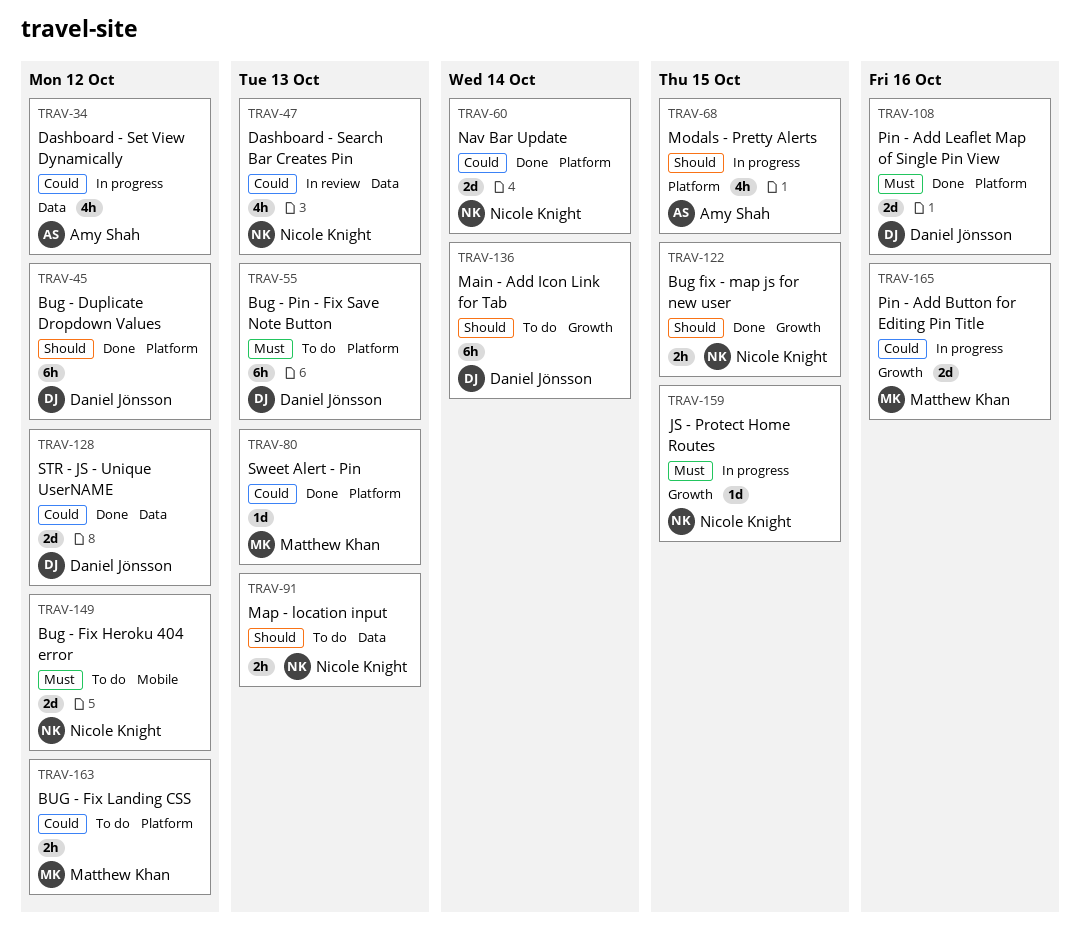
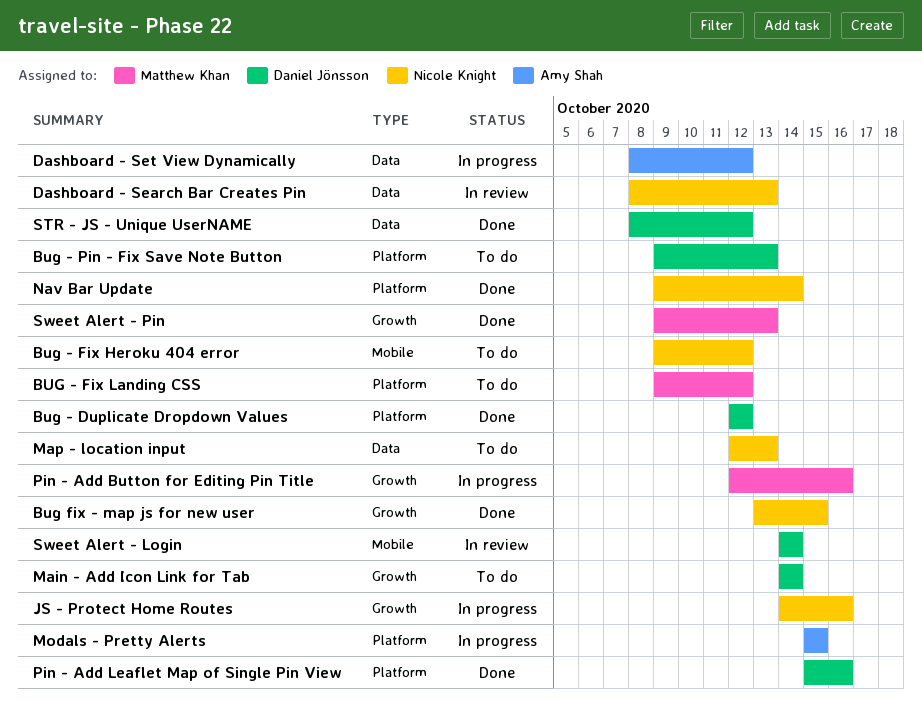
JS - Protect Home Routes, due: Oct 15 -> Oct 16
Sweet Alert - Login: none -> present
Sweet Alert - Pin, label: Platform -> Growth

